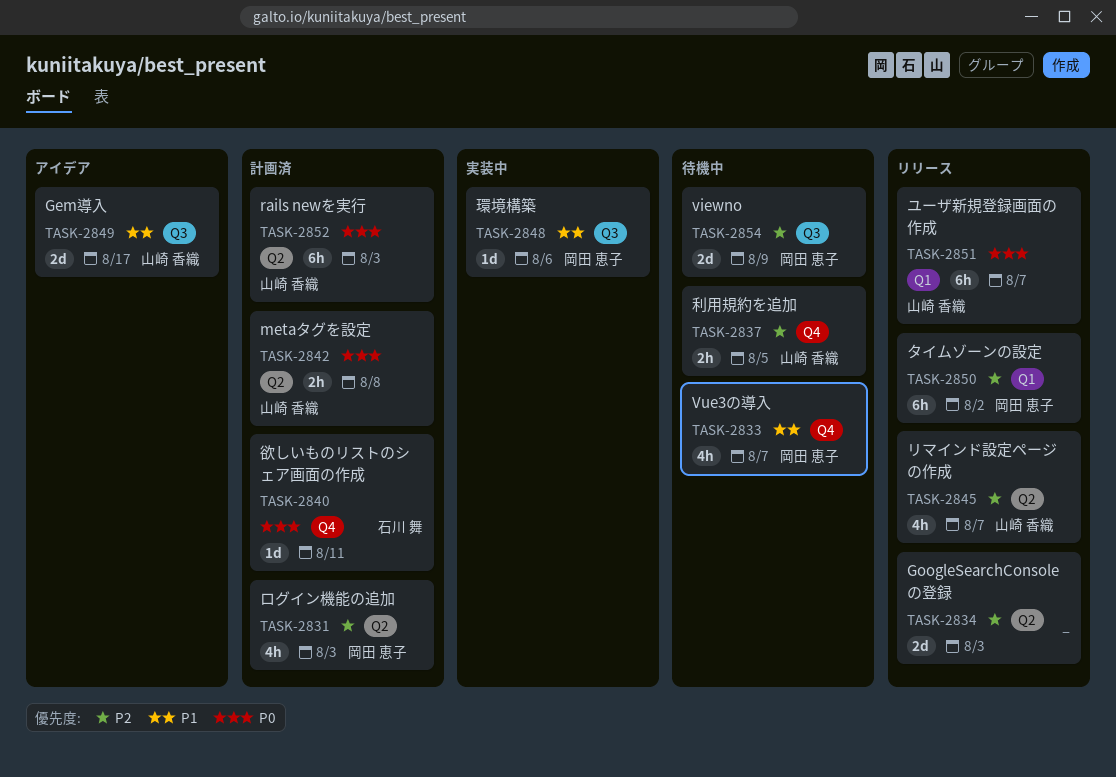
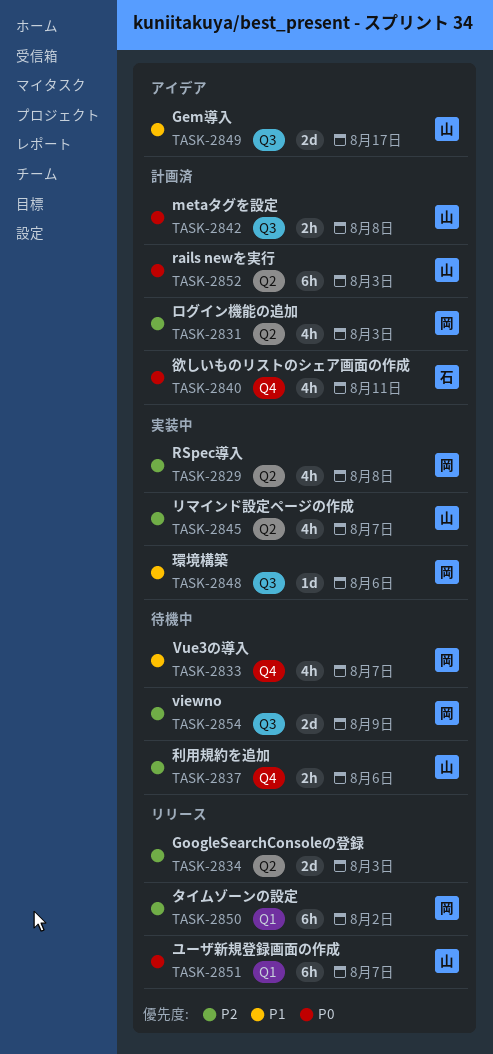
TASK-2829: none -> present
TASK-2837, due: Aug 5 -> Aug 6
TASK-2840, estimate: 1d -> 4h
TASK-2842, label: Q2 -> Q3
TASK-2845, status: リリース -> 実装中

